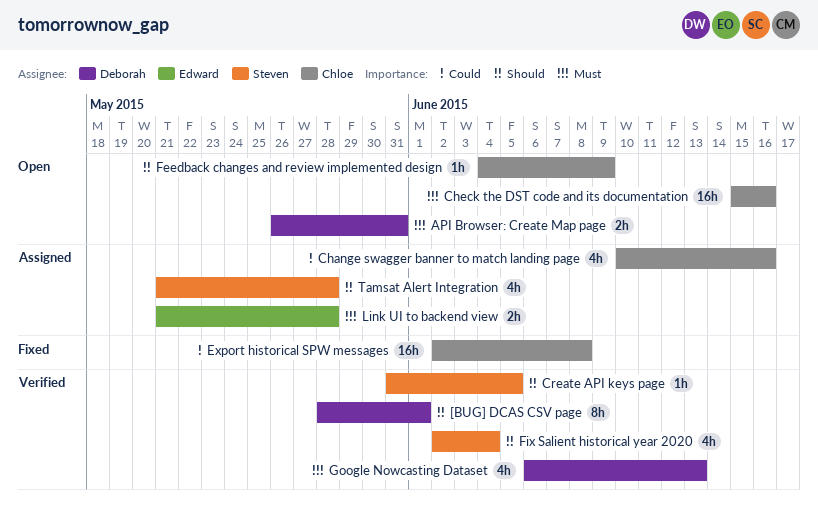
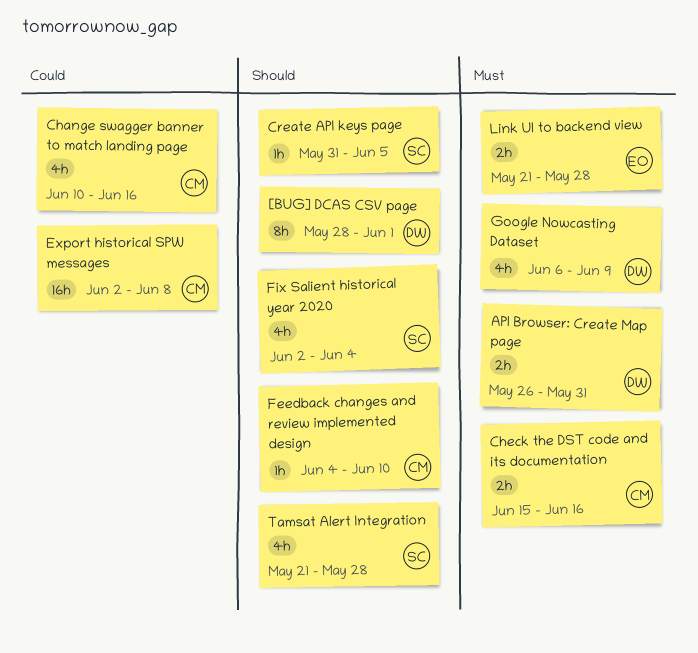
Check the DST code and its documentation, estimate: 16h -> 2h
Feedback changes and review implemented design, due: Jun 9 -> Jun 10
Google Nowcasting Dataset, due: Jun 13 -> Jun 9

